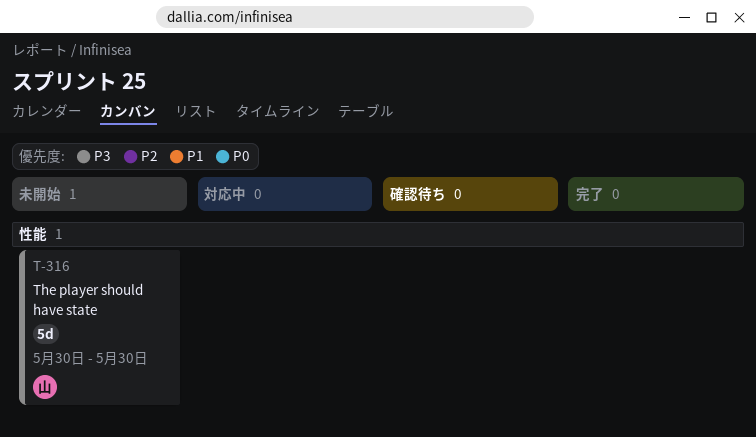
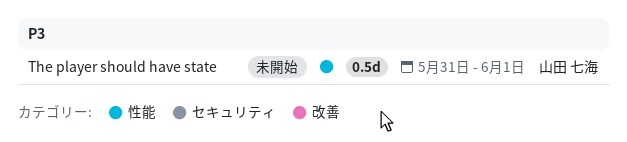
The player should have state, estimate: 5d -> 0.5d
The player should have state, start: May 30 -> May 31
The player should have state, due: May 30 -> Jun 1

